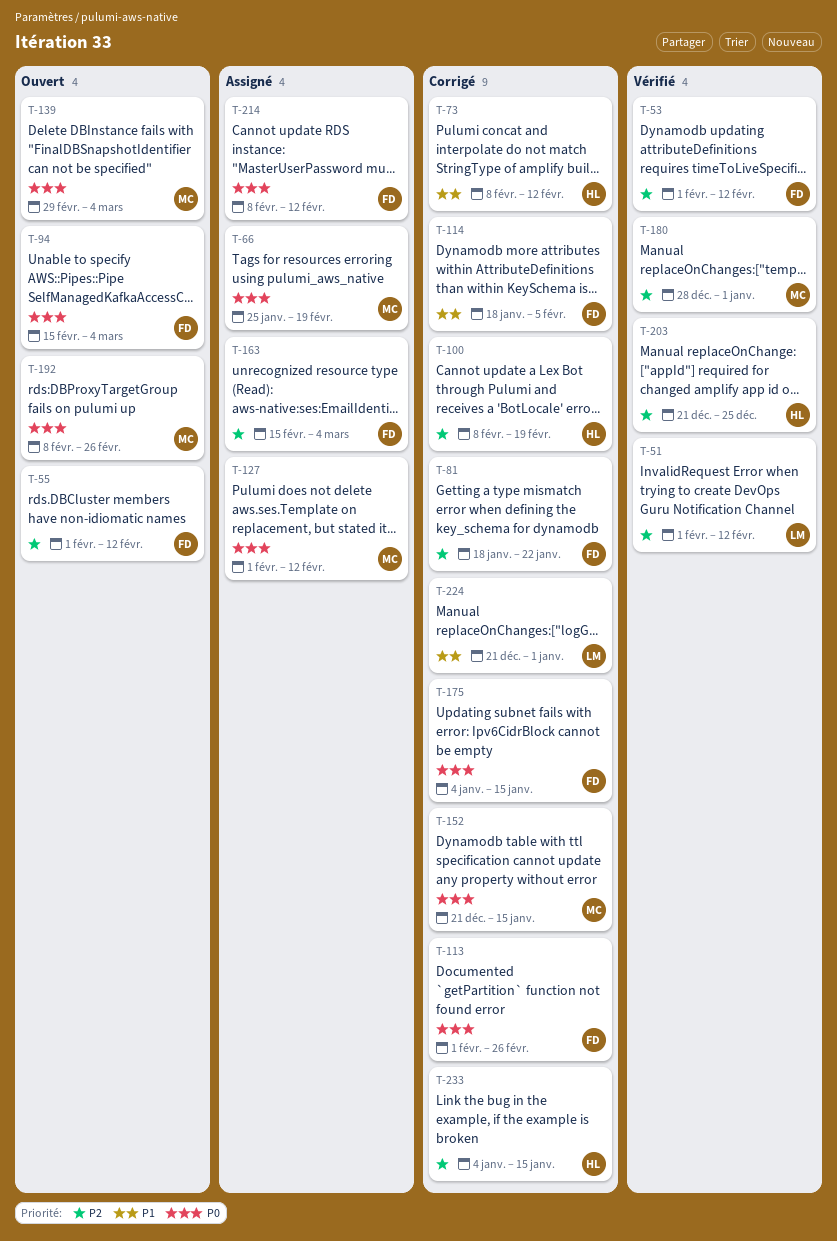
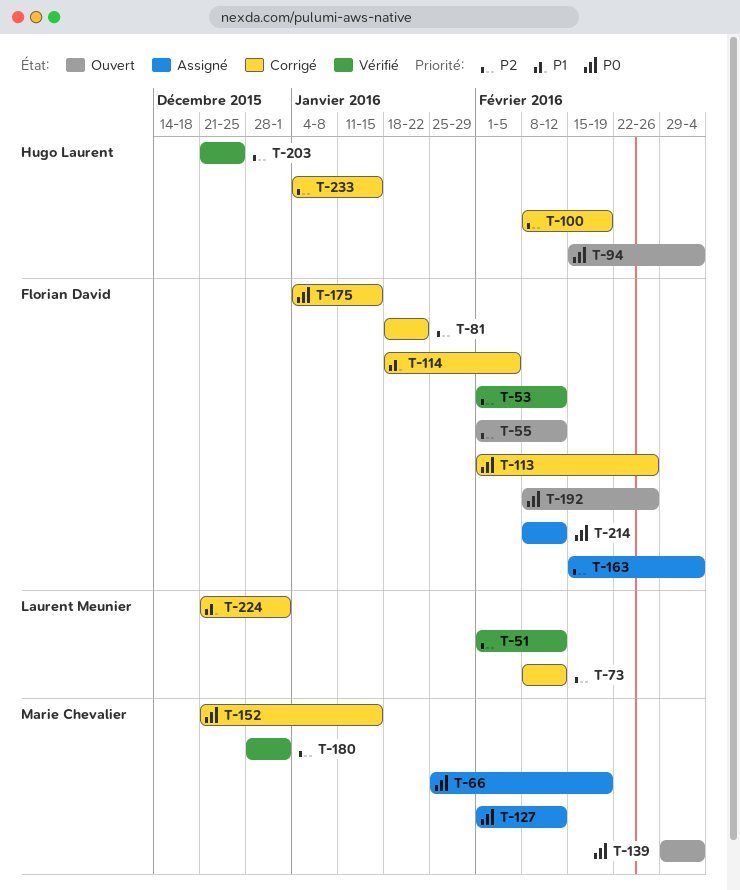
T-73, owner: Hugo Laurent -> Laurent Meunier
T-73, priority: P1 -> P2
T-94, owner: Florian David -> Hugo Laurent
T-192, owner: Marie Chevalier -> Florian David

